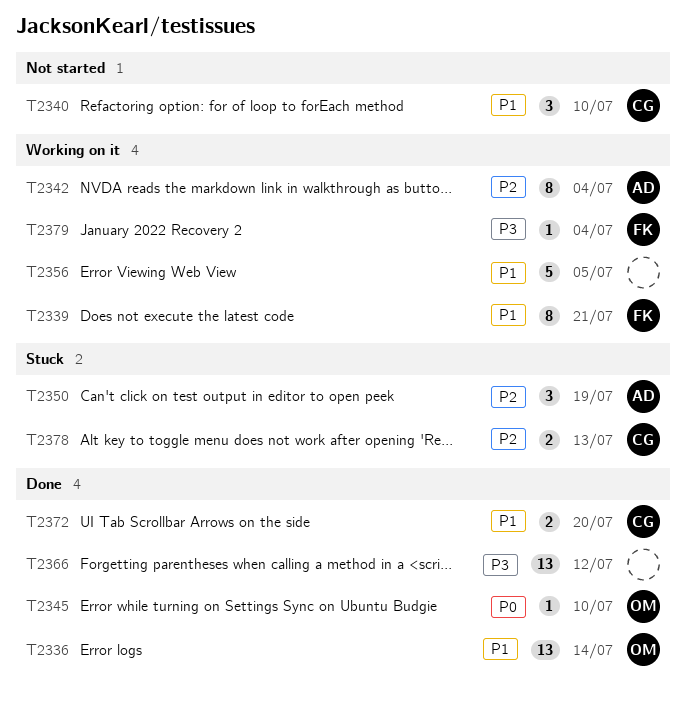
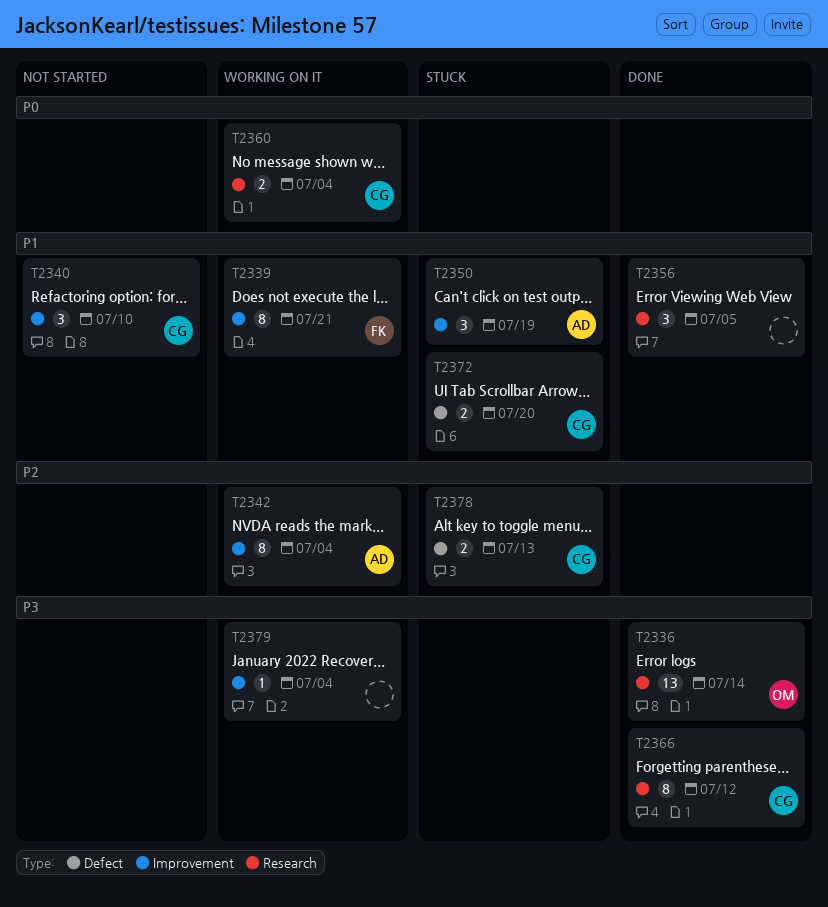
T2336, priority: P1 -> P3
T2345: present -> none
T2350, priority: P2 -> P1
T2356, status: Working on it -> Done
T2356, estimate: 5 -> 3
T2360: none -> present
T2366, owner: none -> CG
T2366, estimate: 13 -> 8
T2372, status: Done -> Stuck
T2379, owner: FK -> none

